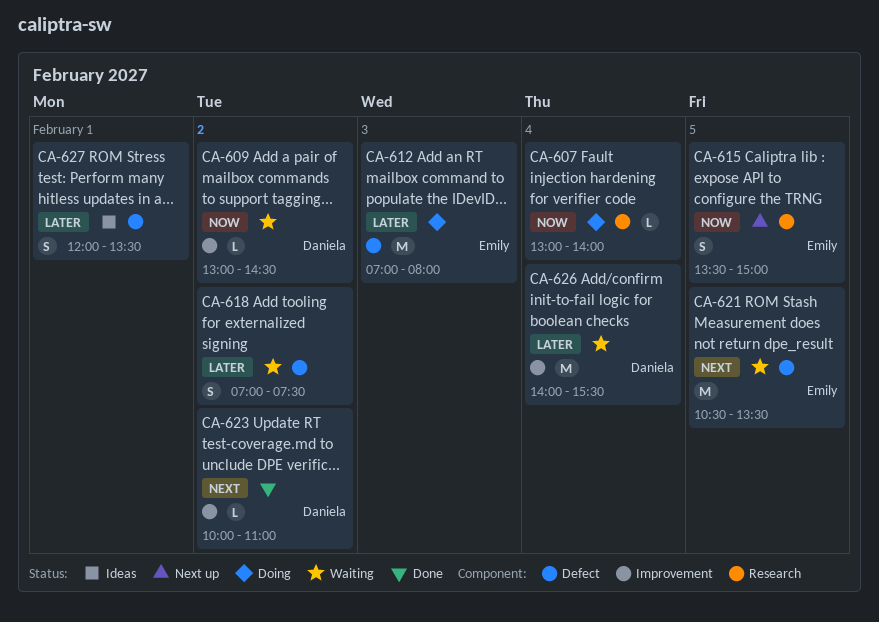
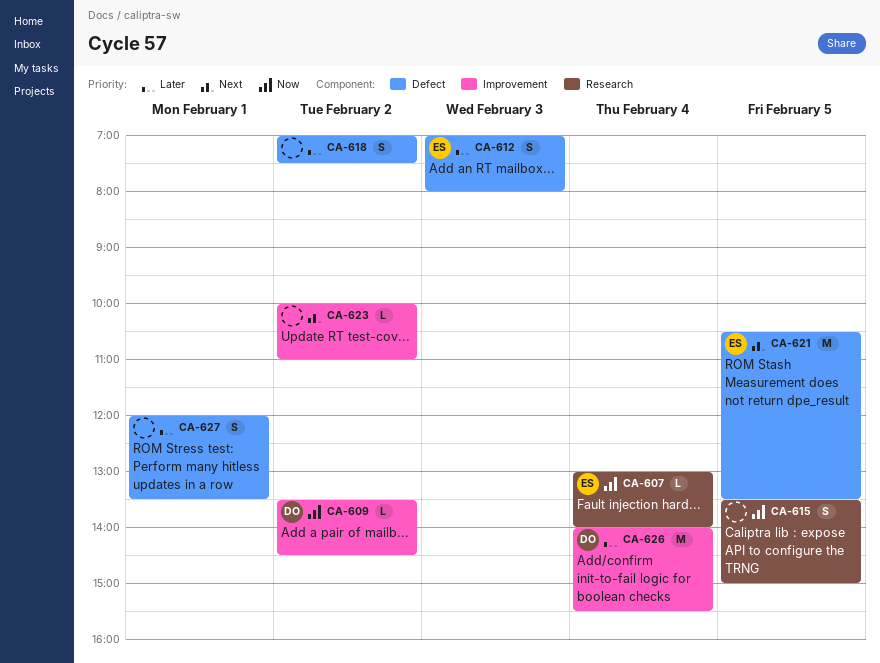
CA-607, owner: none -> Emily
CA-609, begins: 13:00 -> 13:30
CA-612, estimate: M -> S
CA-615, owner: Emily -> none
CA-623, owner: Daniela -> none

